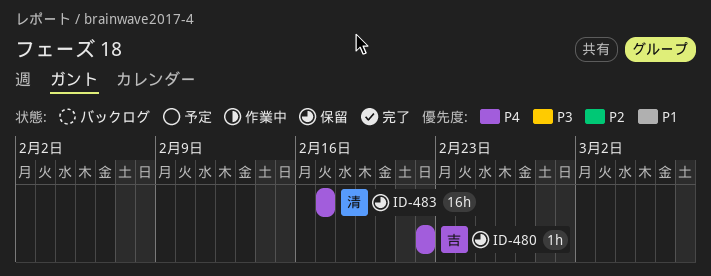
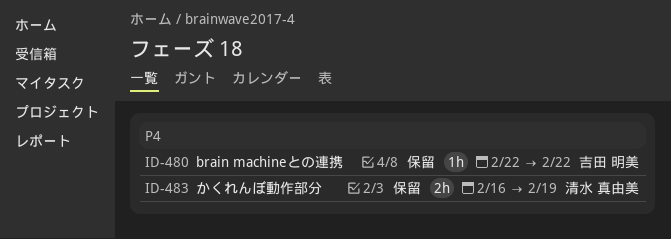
ID-483, estimate: 16h -> 2h
ID-483, start: Feb 17 -> Feb 16
ID-483, due: Feb 17 -> Feb 19

